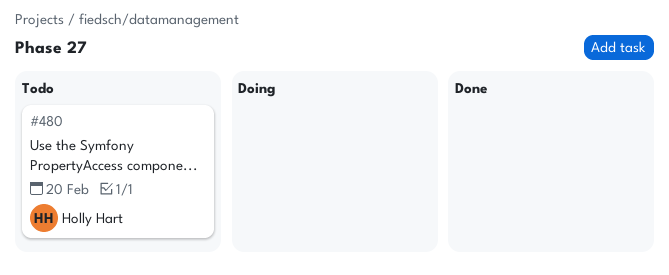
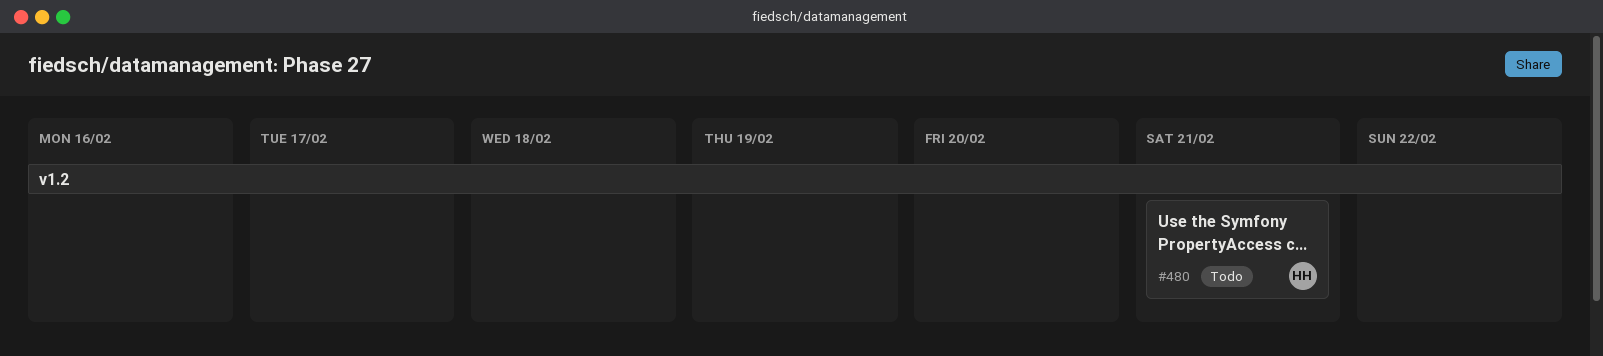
#480, due: Feb 20 -> Feb 21

